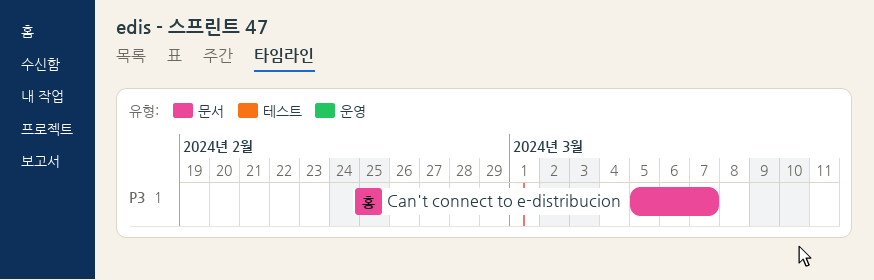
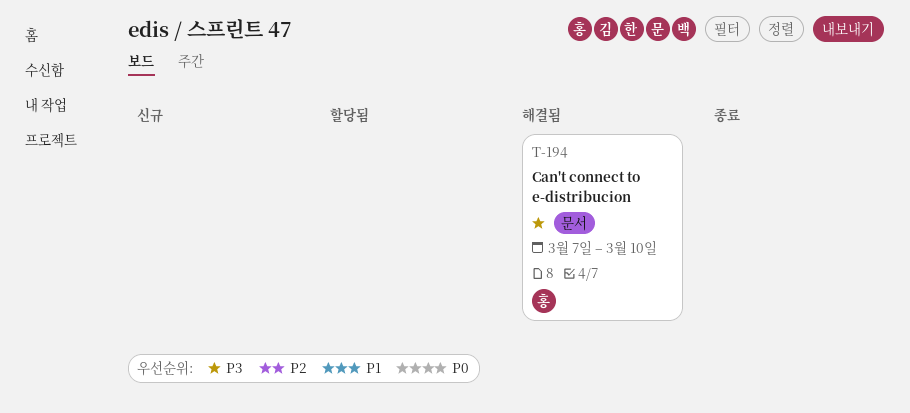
Can't connect to e-distribucion, start: Mar 5 -> Mar 7
Can't connect to e-distribucion, due: Mar 7 -> Mar 10

